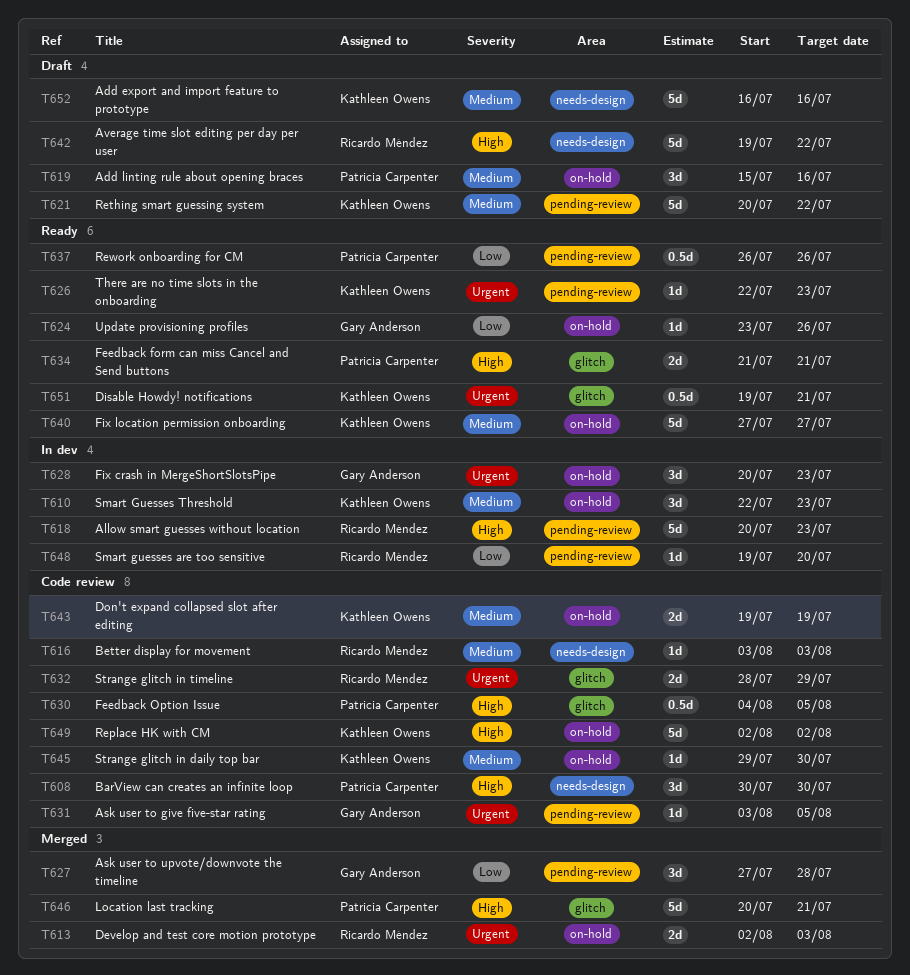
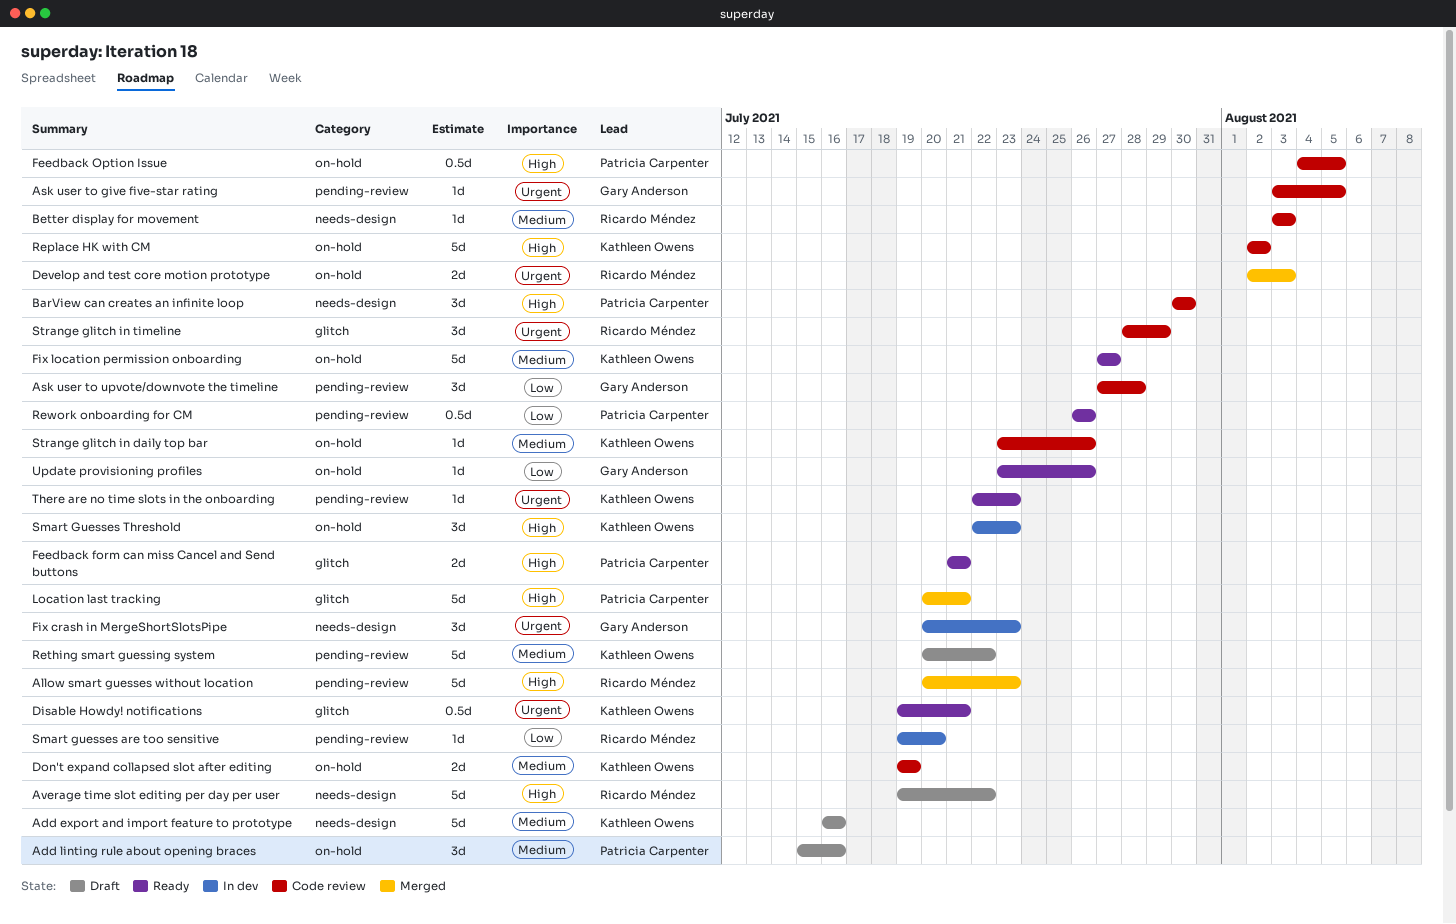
Allow smart guesses without location, status: In dev -> Merged
Ask user to upvote/downvote the timeline, status: Merged -> Code review
Feedback Option Issue, label: glitch -> on-hold
Fix crash in MergeShortSlotsPipe, label: on-hold -> needs-design
Smart Guesses Threshold, priority: Medium -> High
Strange glitch in daily top bar, start: Jul 29 -> Jul 23
Strange glitch in daily top bar, due: Jul 30 -> Jul 26
Strange glitch in timeline, estimate: 2d -> 3d

